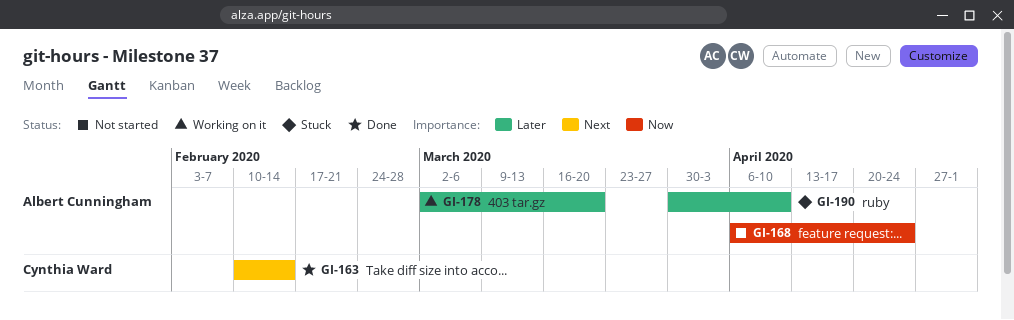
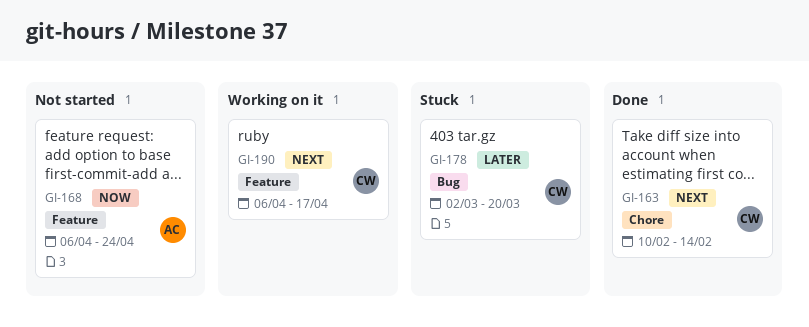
GI-178, status: Working on it -> Stuck
GI-178, owner: Albert Cunningham -> Cynthia Ward
GI-190, status: Stuck -> Working on it
GI-190, owner: Albert Cunningham -> Cynthia Ward
GI-190, priority: Later -> Next
GI-190, start: Mar 30 -> Apr 6
GI-190, due: Apr 10 -> Apr 17

